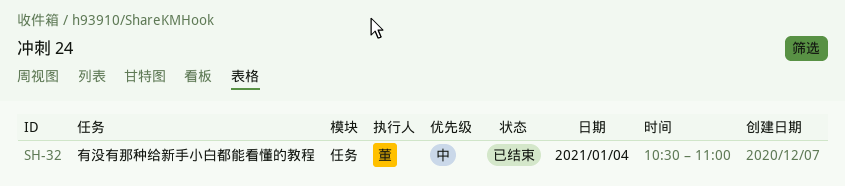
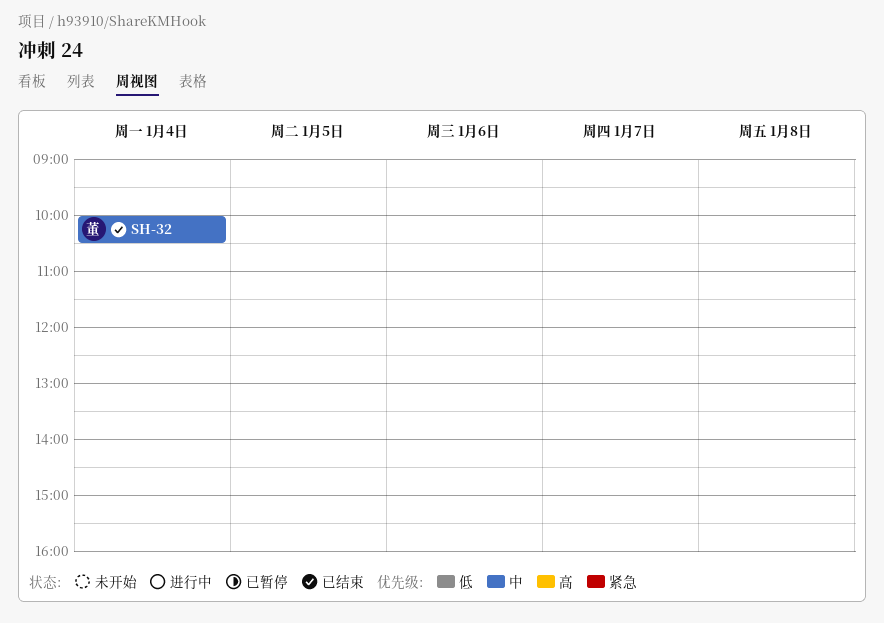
SH-32, begins: 10:30 -> 10:00
SH-32, ends: 11:00 -> 10:30

